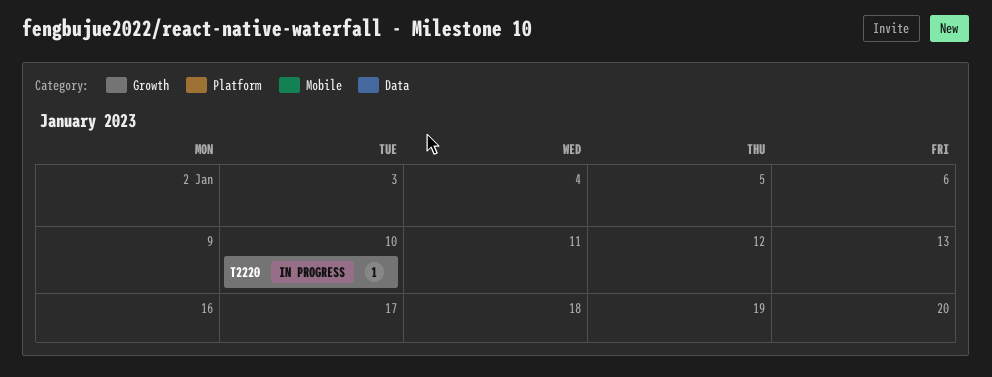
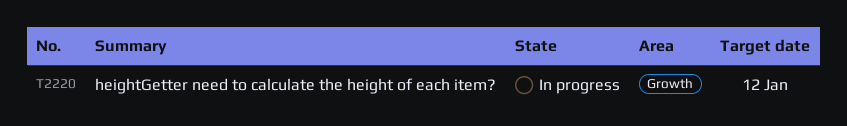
T2220, due: Jan 10 -> Jan 12

